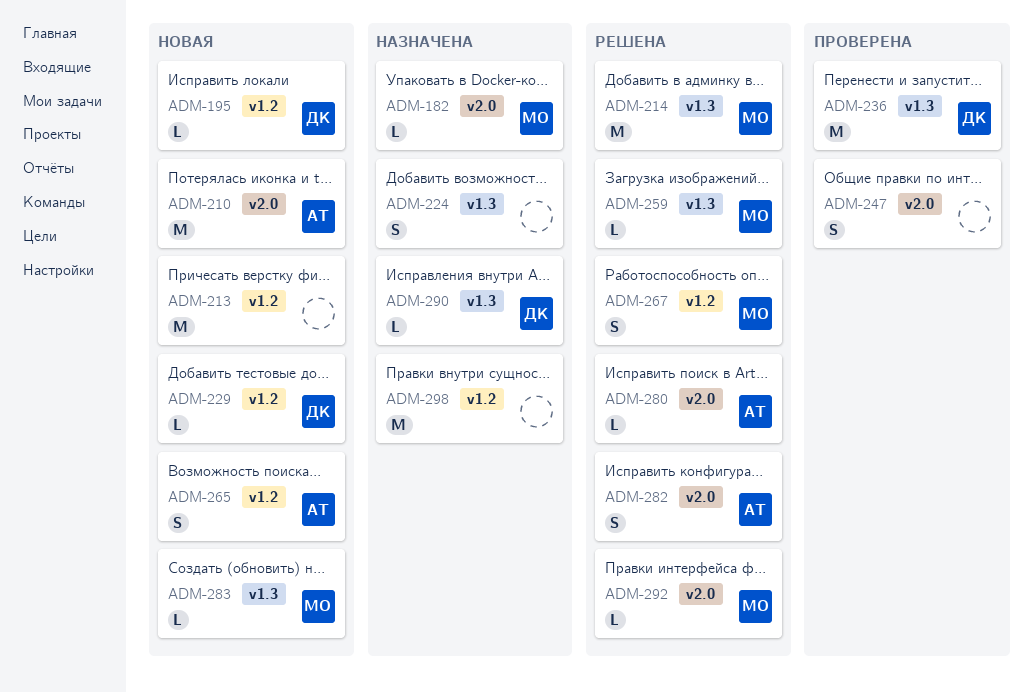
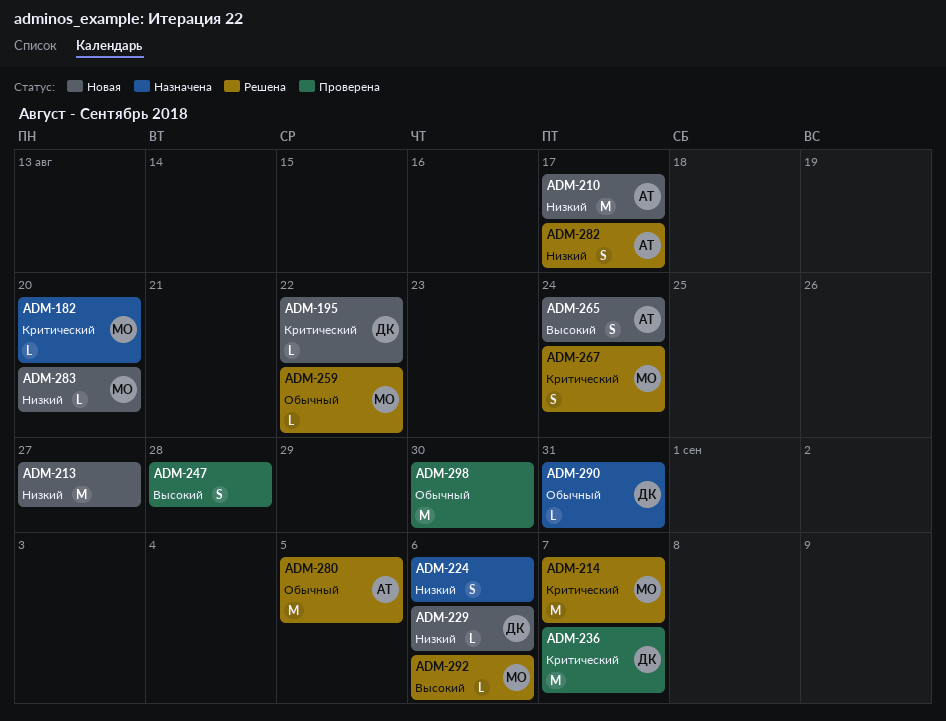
ADM-280, estimate: L -> M
ADM-298, status: Назначена -> Проверена

